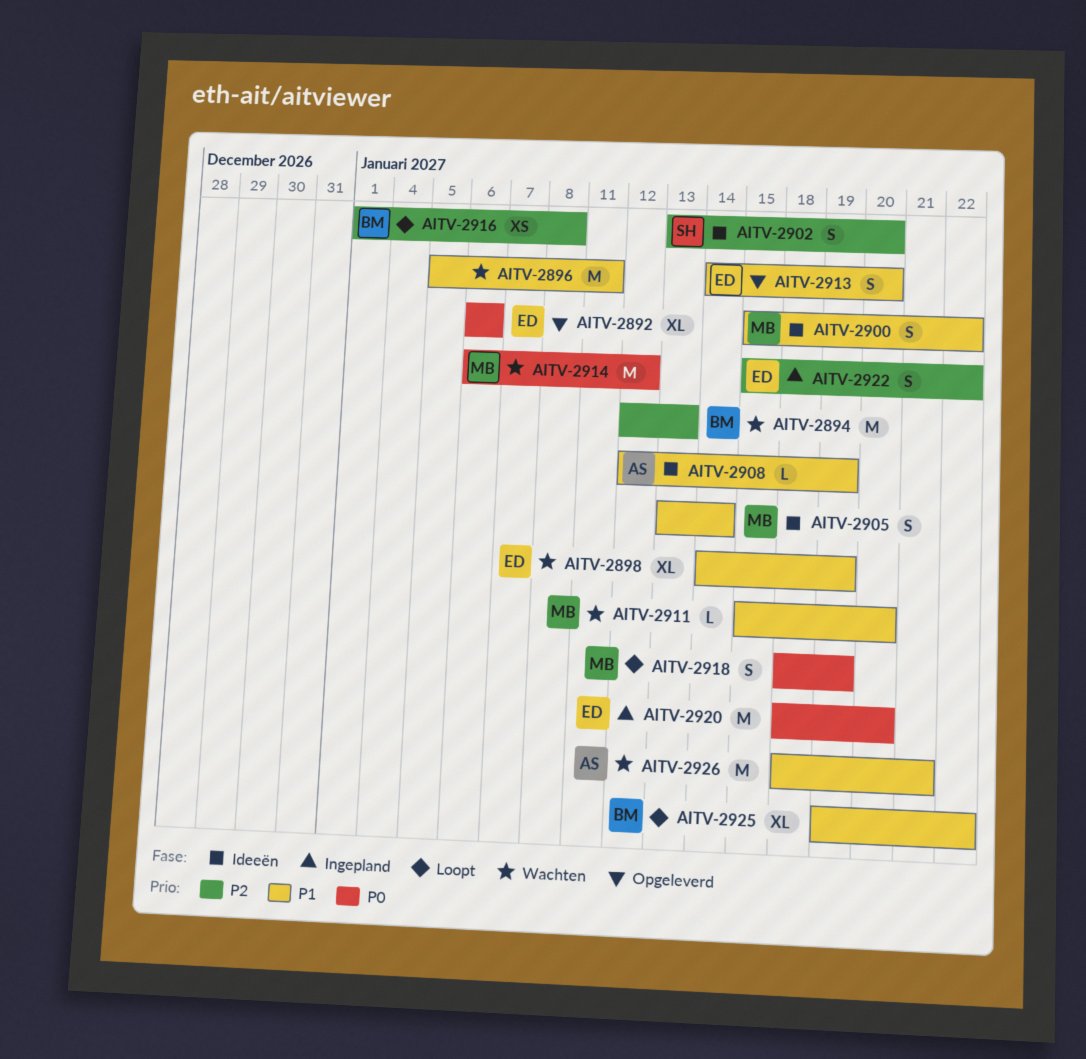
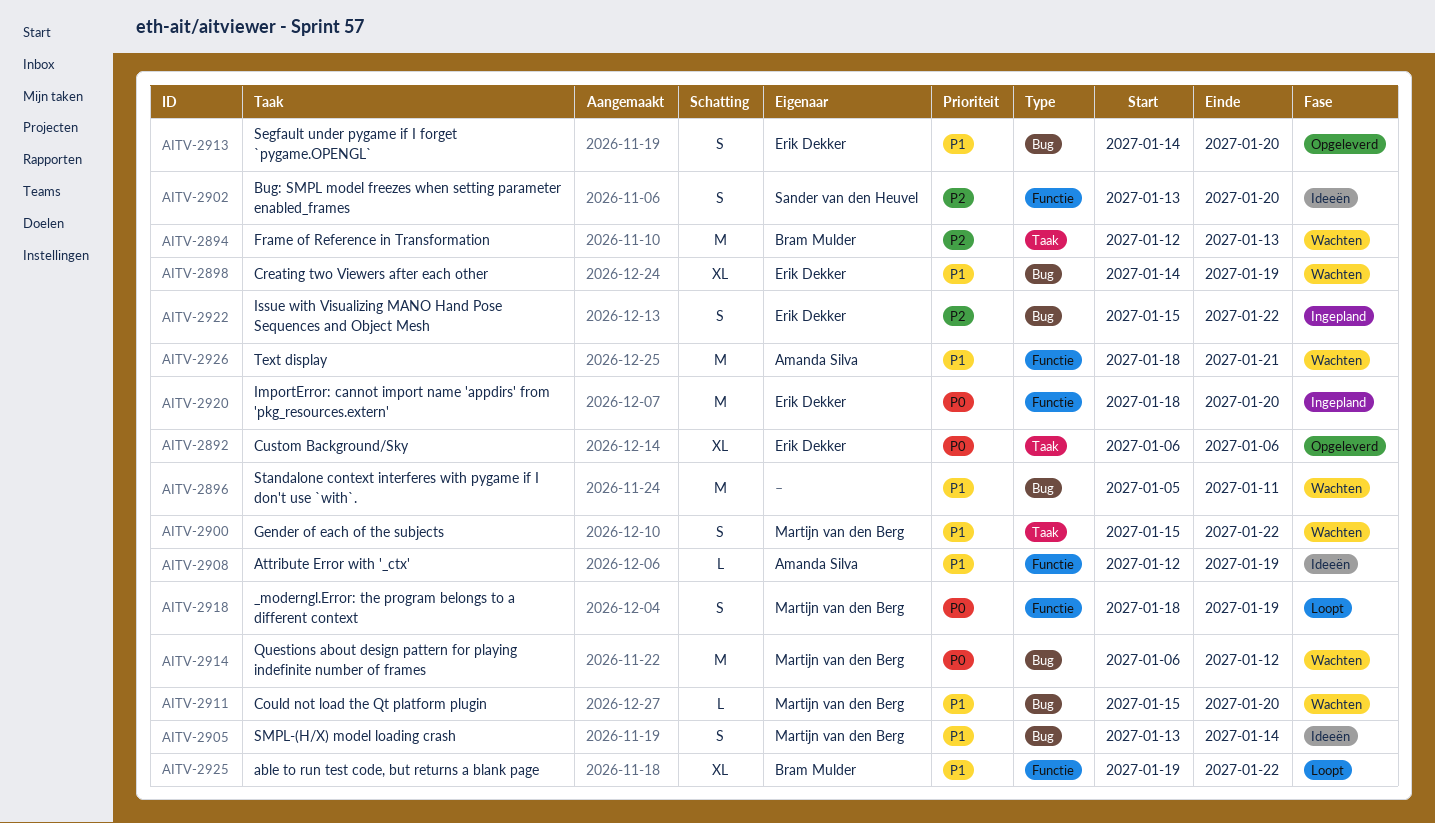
AITV-2900, status: Ideeën -> Wachten
AITV-2916: present -> none

